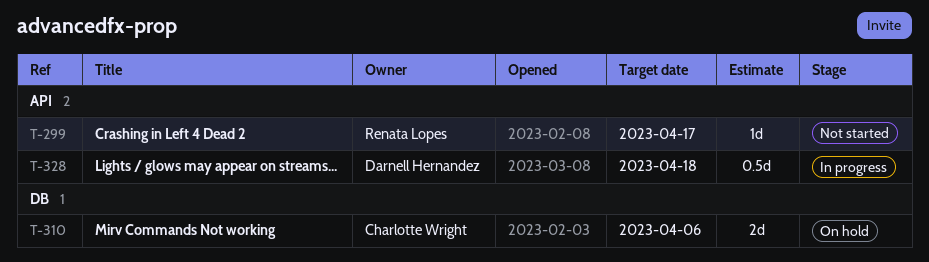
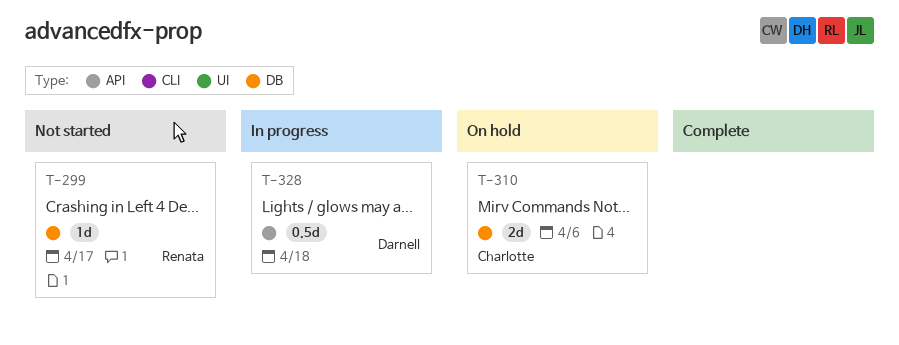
T-299, label: API -> DB

